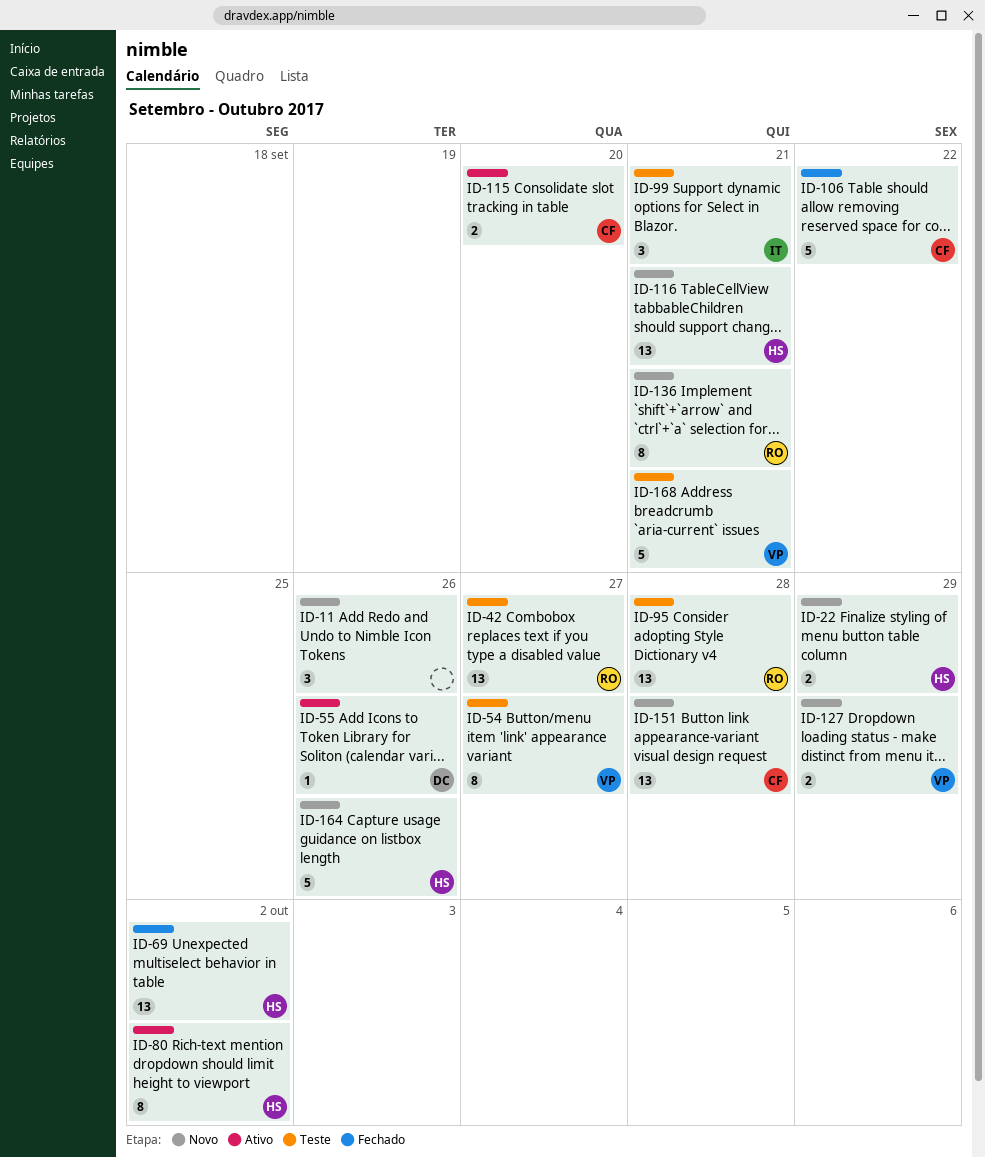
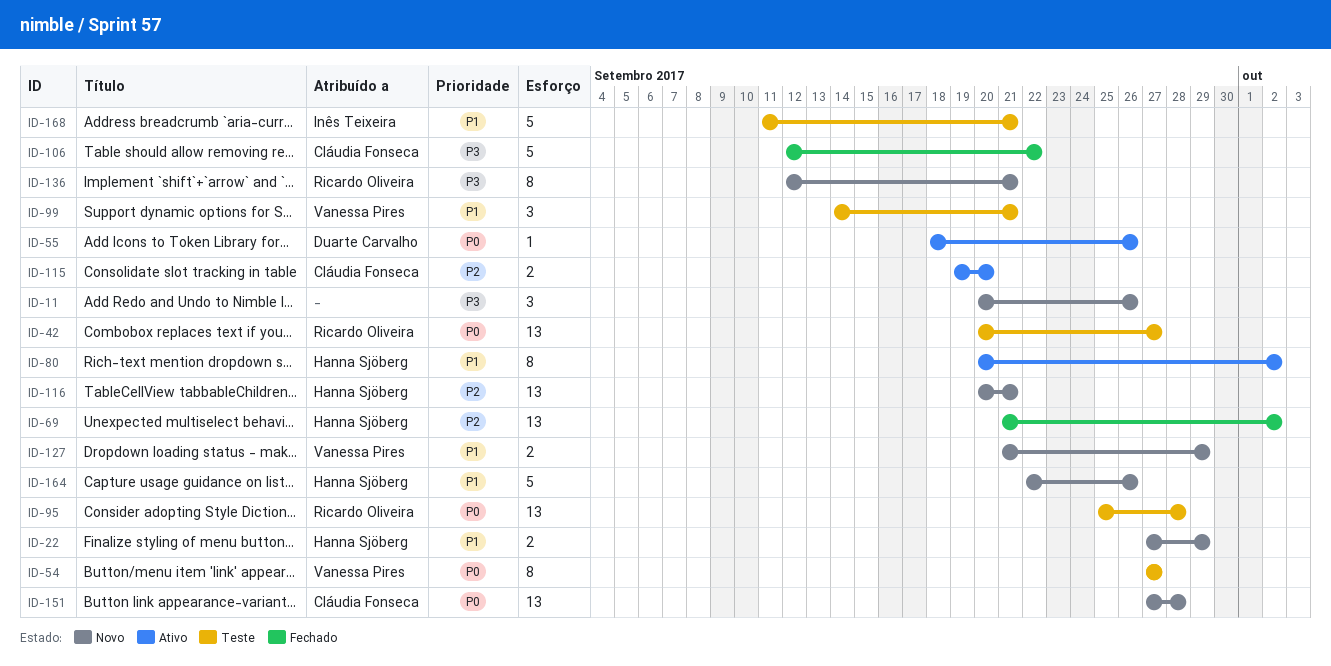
ID-99, owner: Inês Teixeira -> Vanessa Pires
ID-168, owner: Vanessa Pires -> Inês Teixeira

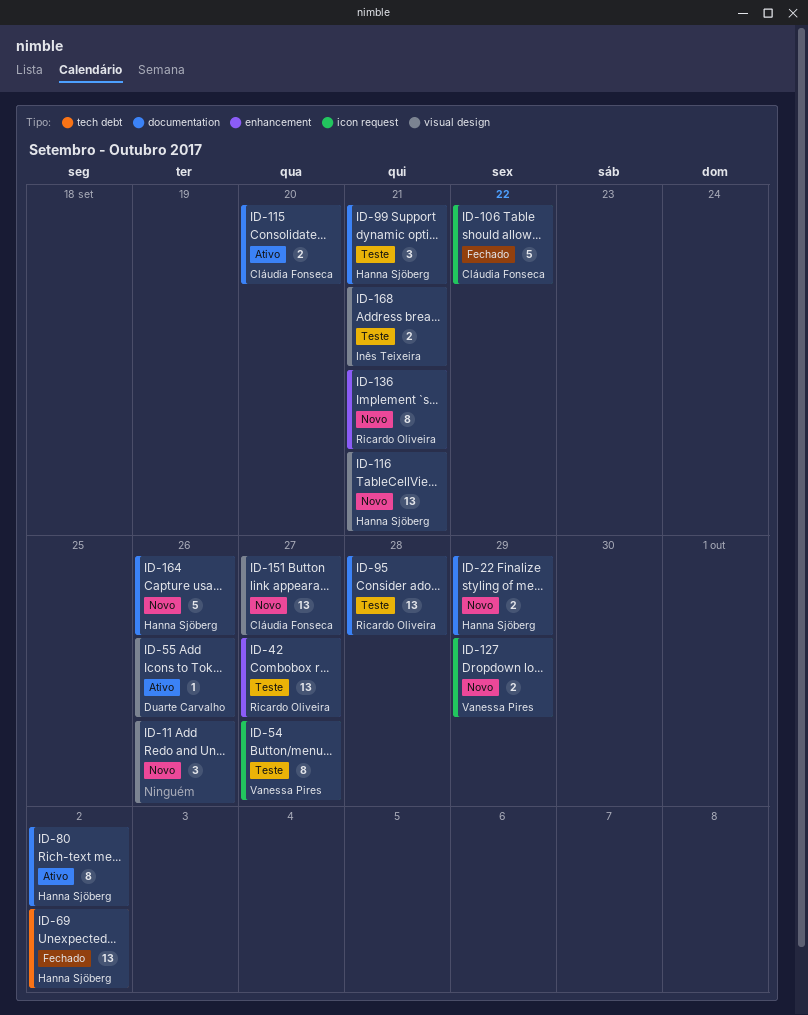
ID-99, owner: Vanessa Pires -> Hanna Sjöberg
ID-151, due: Sep 28 -> Sep 27
ID-168, estimate: 5 -> 2

